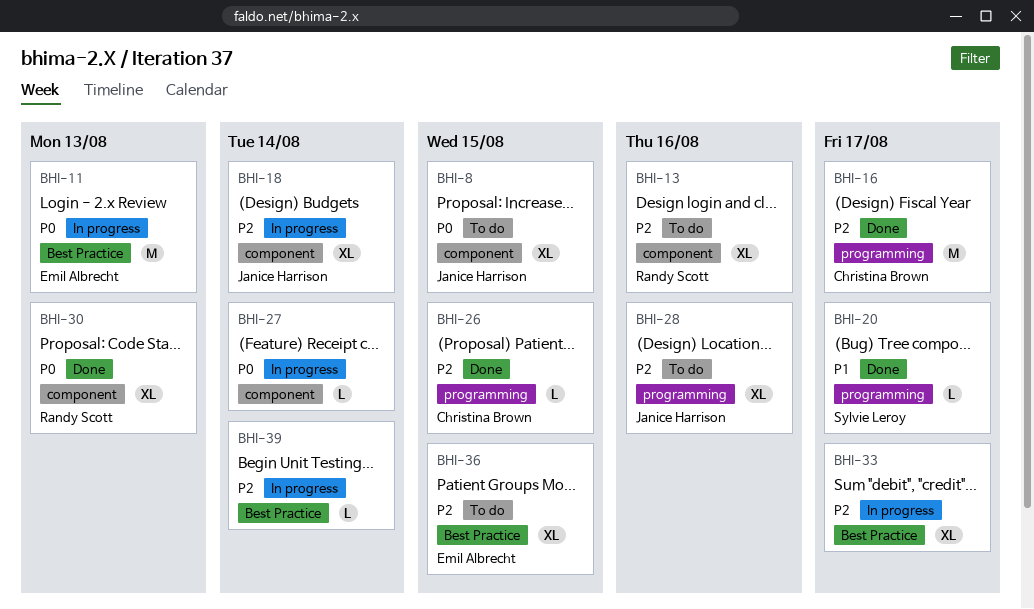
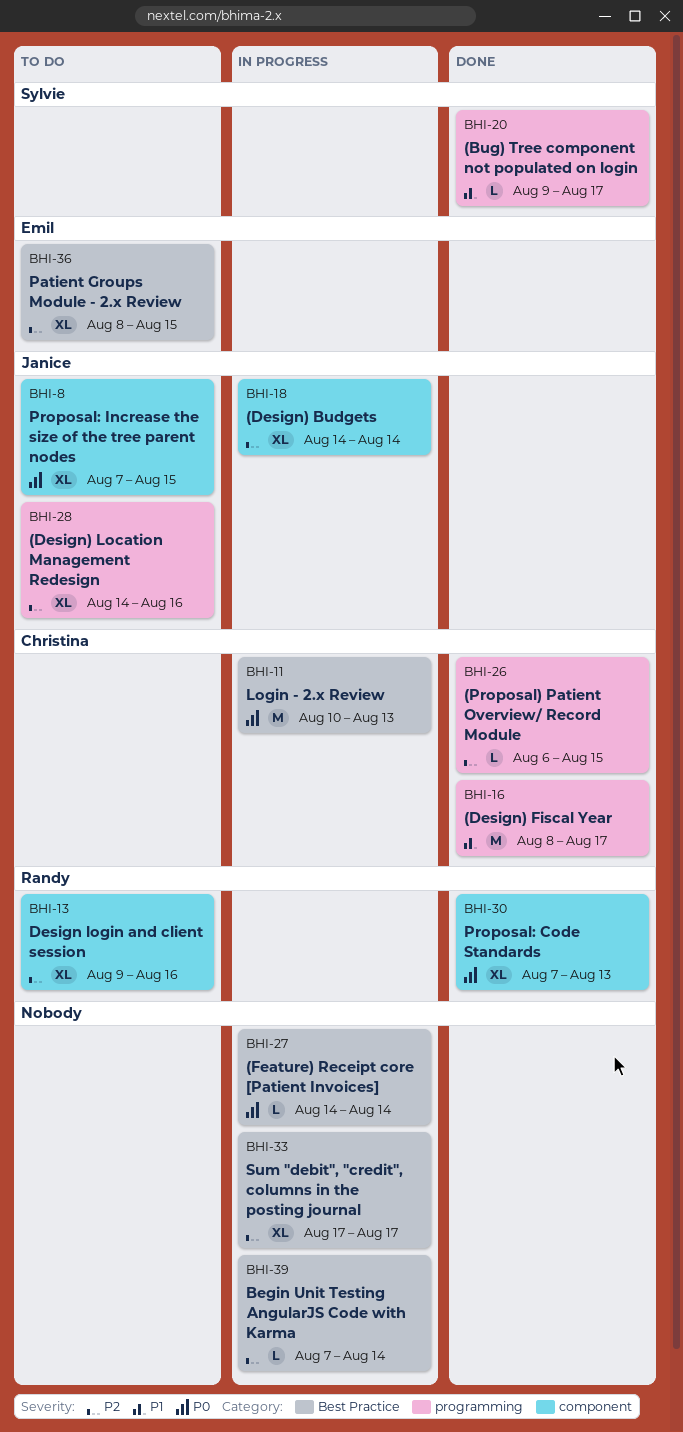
BHI-11, owner: Emil Albrecht -> Christina Brown
BHI-16, priority: P2 -> P1
BHI-27, label: component -> Best Practice

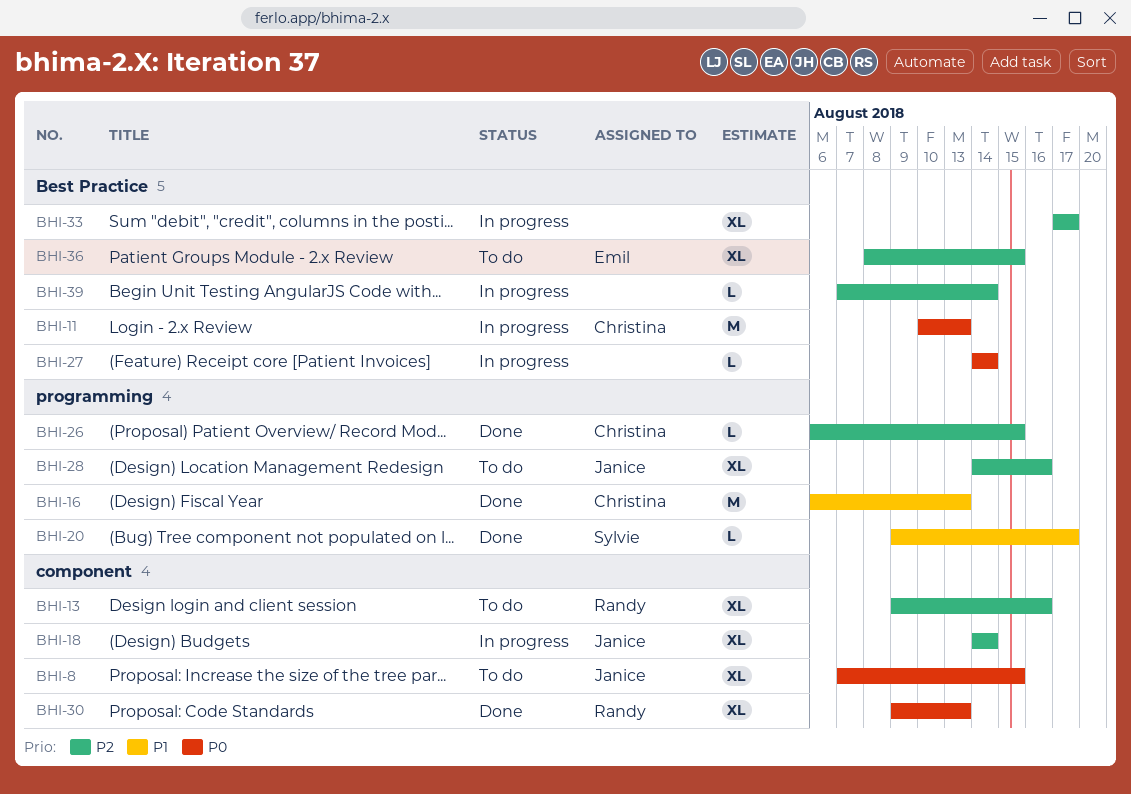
BHI-16, start: Aug 8 -> Aug 6
BHI-16, due: Aug 17 -> Aug 13
BHI-30, start: Aug 7 -> Aug 9

